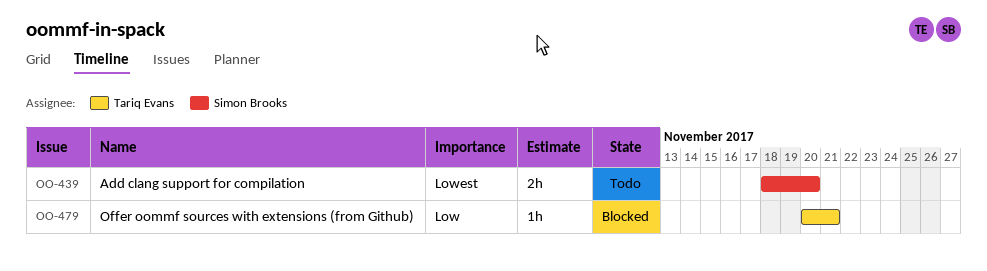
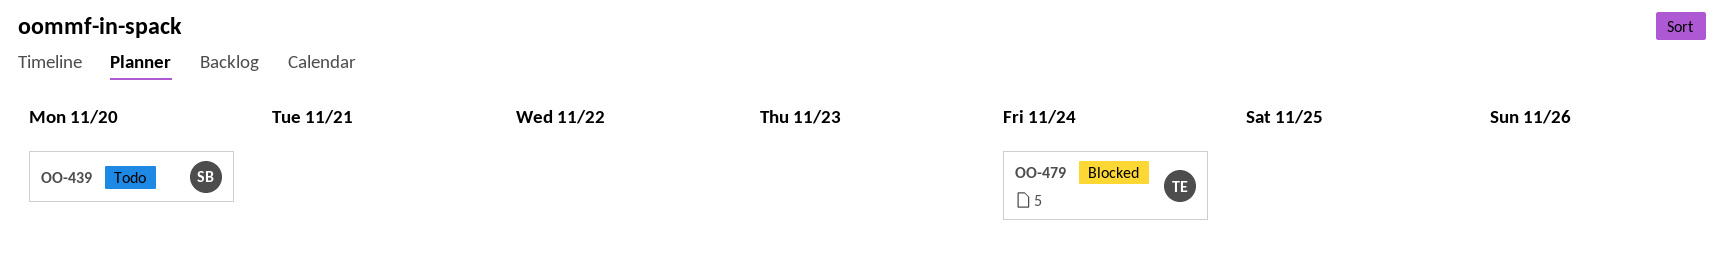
OO-479, due: Nov 21 -> Nov 24

